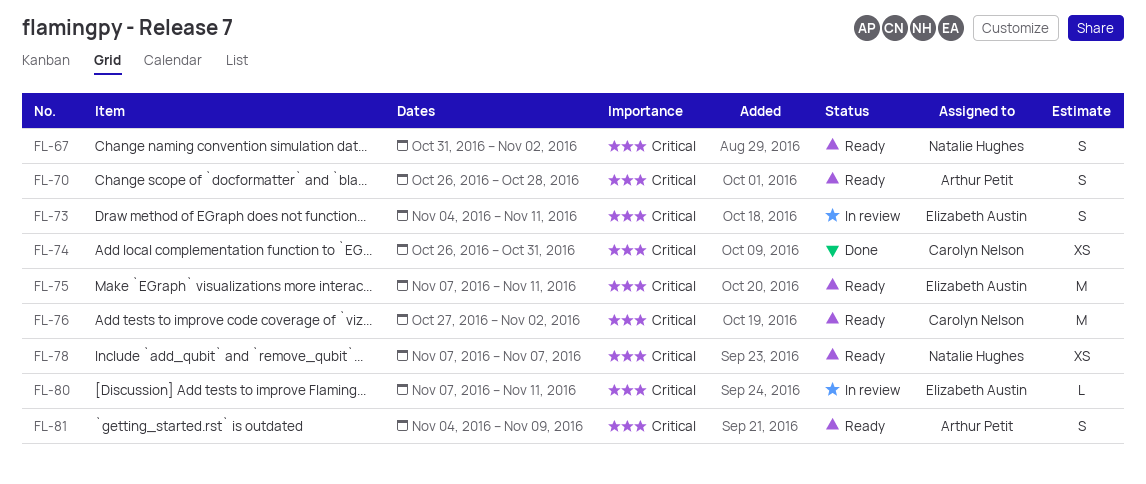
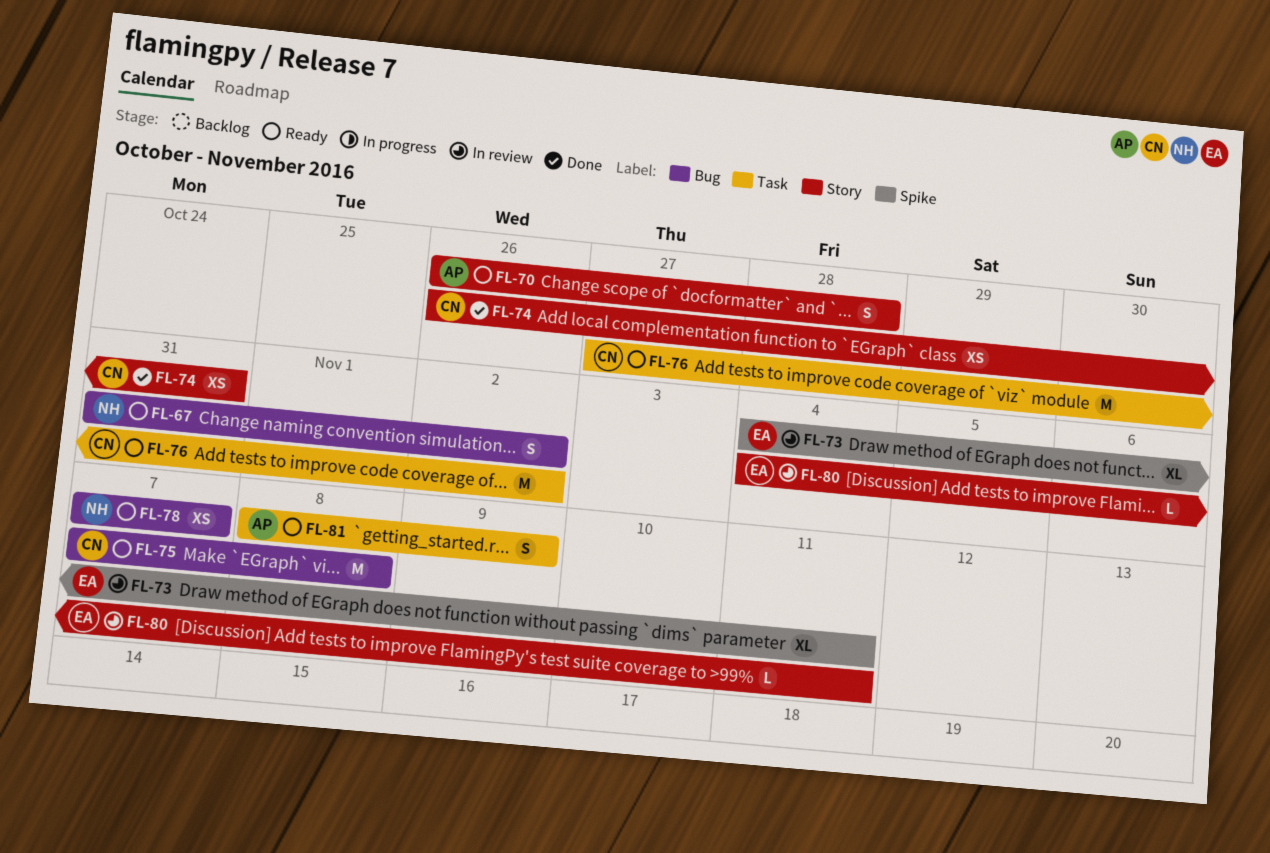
FL-73, estimate: S -> XL
FL-75, owner: Elizabeth Austin -> Carolyn Nelson
FL-75, due: Nov 11 -> Nov 8
FL-80, start: Nov 7 -> Nov 4
FL-81, start: Nov 4 -> Nov 8

